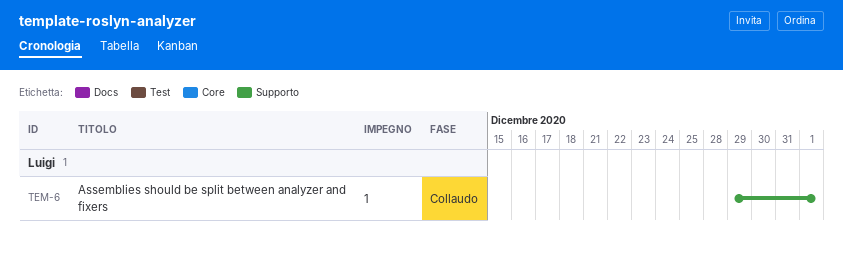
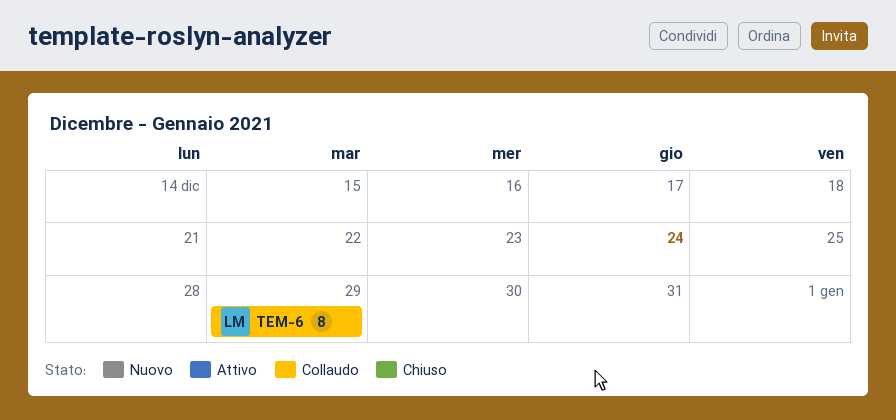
TEM-6, estimate: 1 -> 8
TEM-6, due: Jan 1 -> Dec 29

